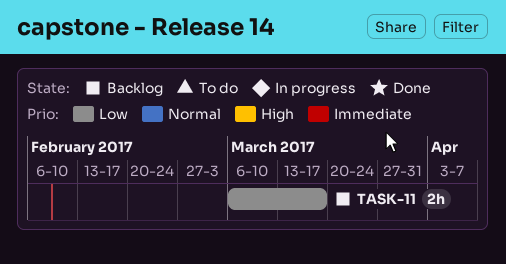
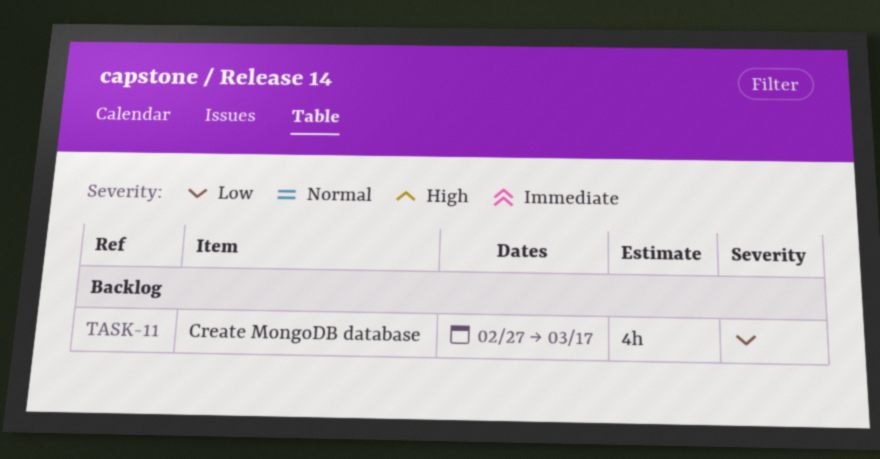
TASK-11, estimate: 2h -> 4h
TASK-11, start: Mar 6 -> Feb 27

